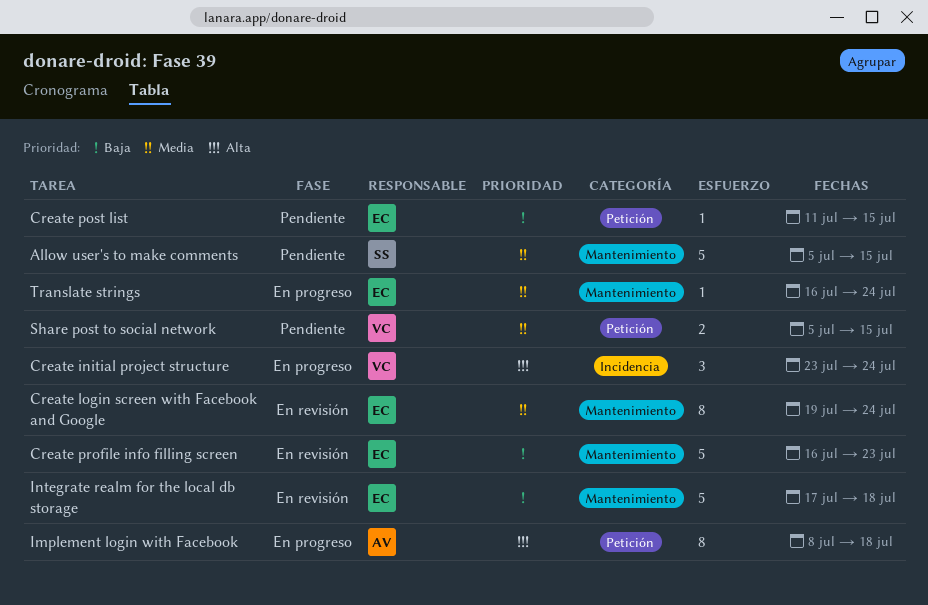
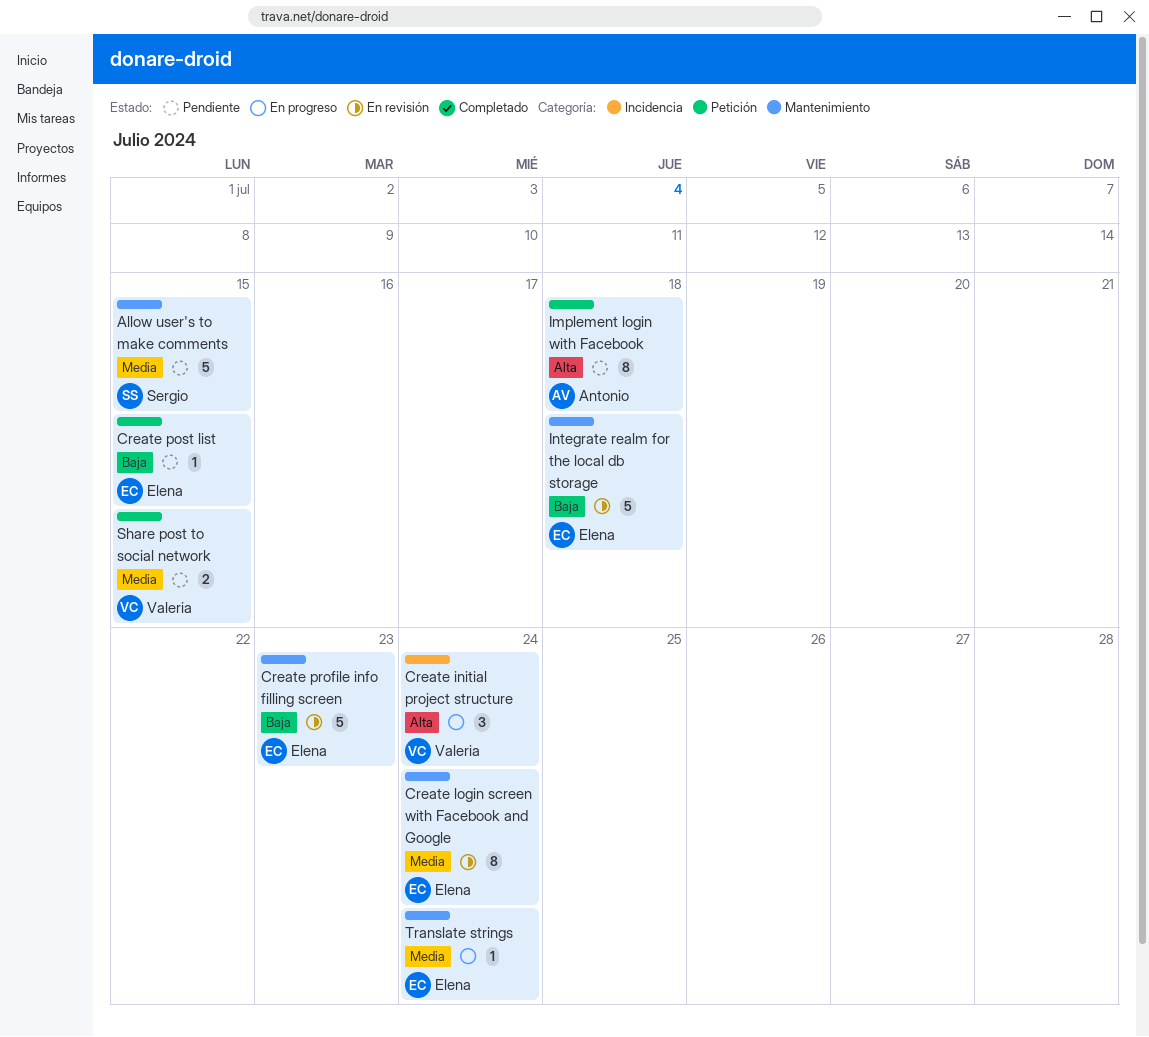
Implement login with Facebook, status: En progreso -> Pendiente

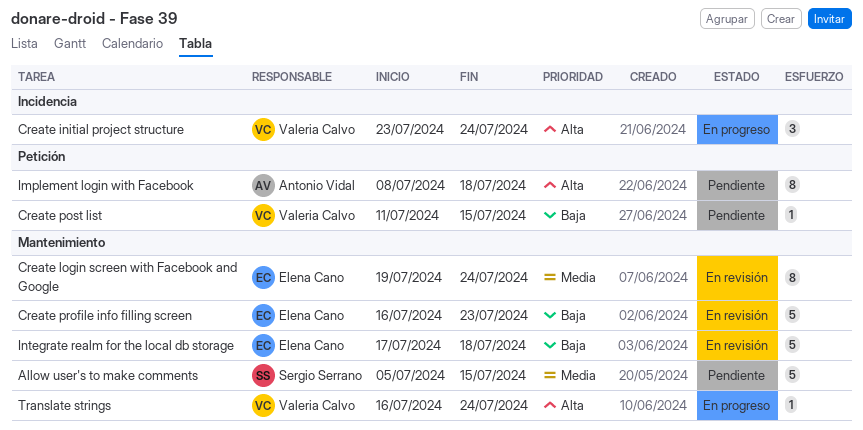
Create post list, owner: Elena Cano -> Valeria Calvo
Share post to social network: present -> none
Translate strings, owner: Elena Cano -> Valeria Calvo
Translate strings, priority: Media -> Alta

